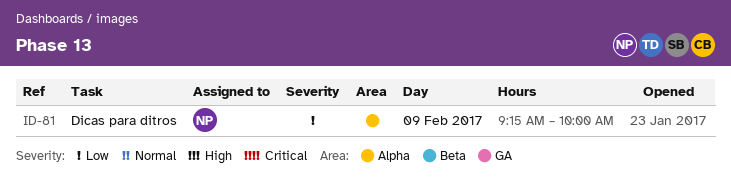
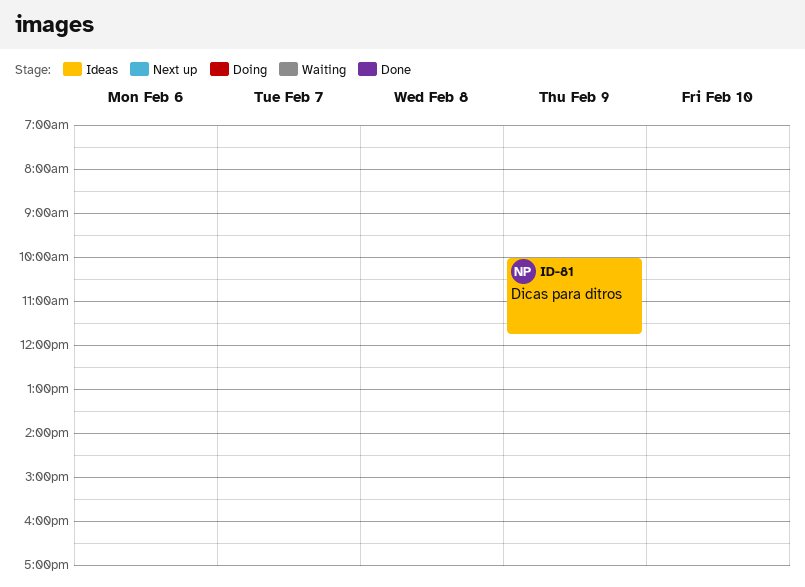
ID-81, begins: 09:15 -> 10:00
ID-81, ends: 10:00 -> 11:45

